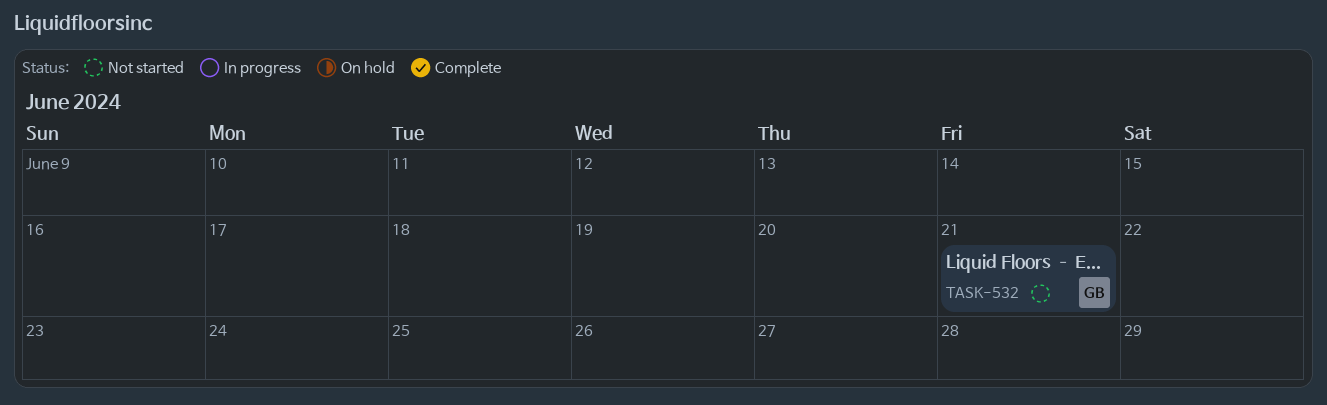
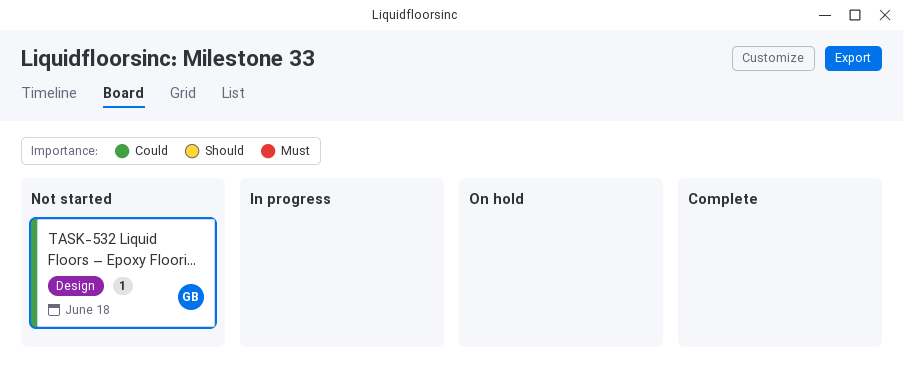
TASK-532, due: Jun 21 -> Jun 18

